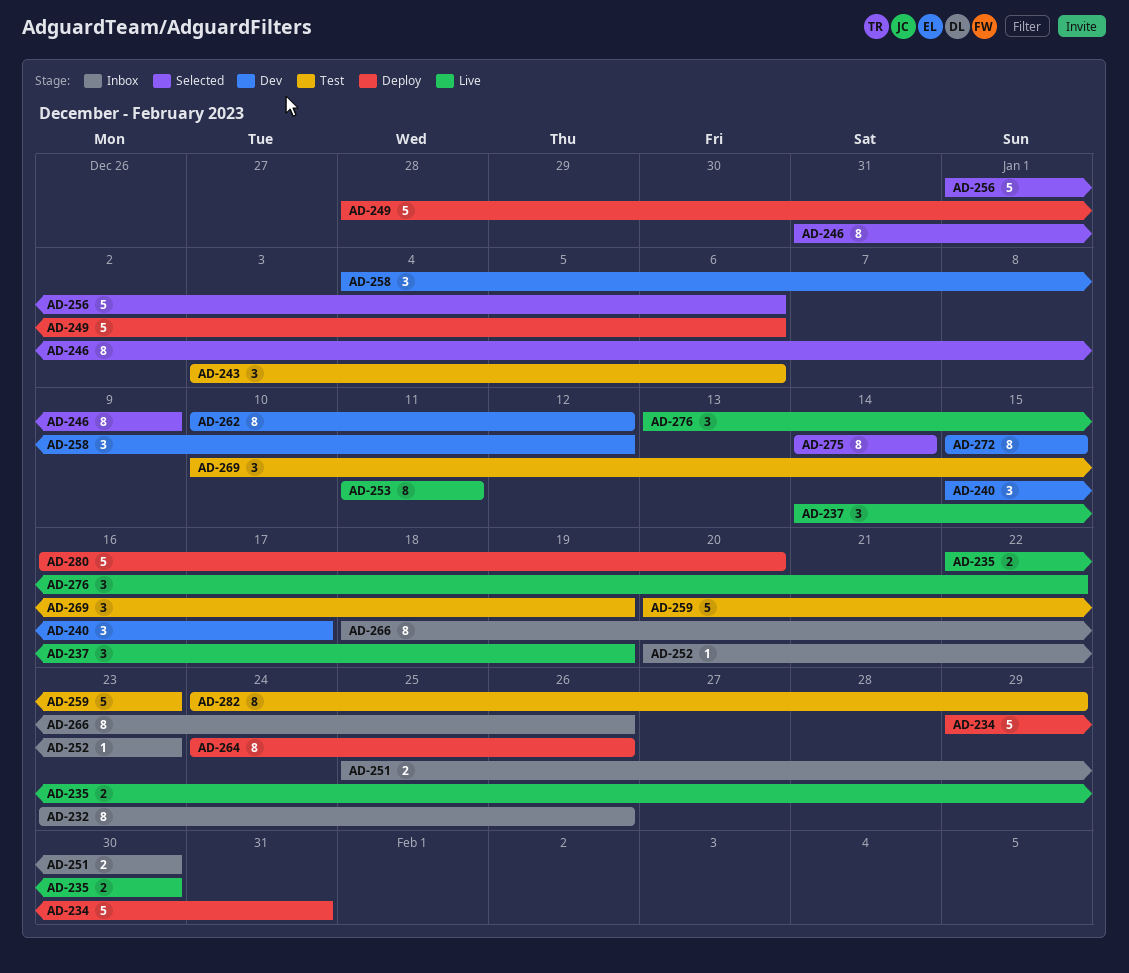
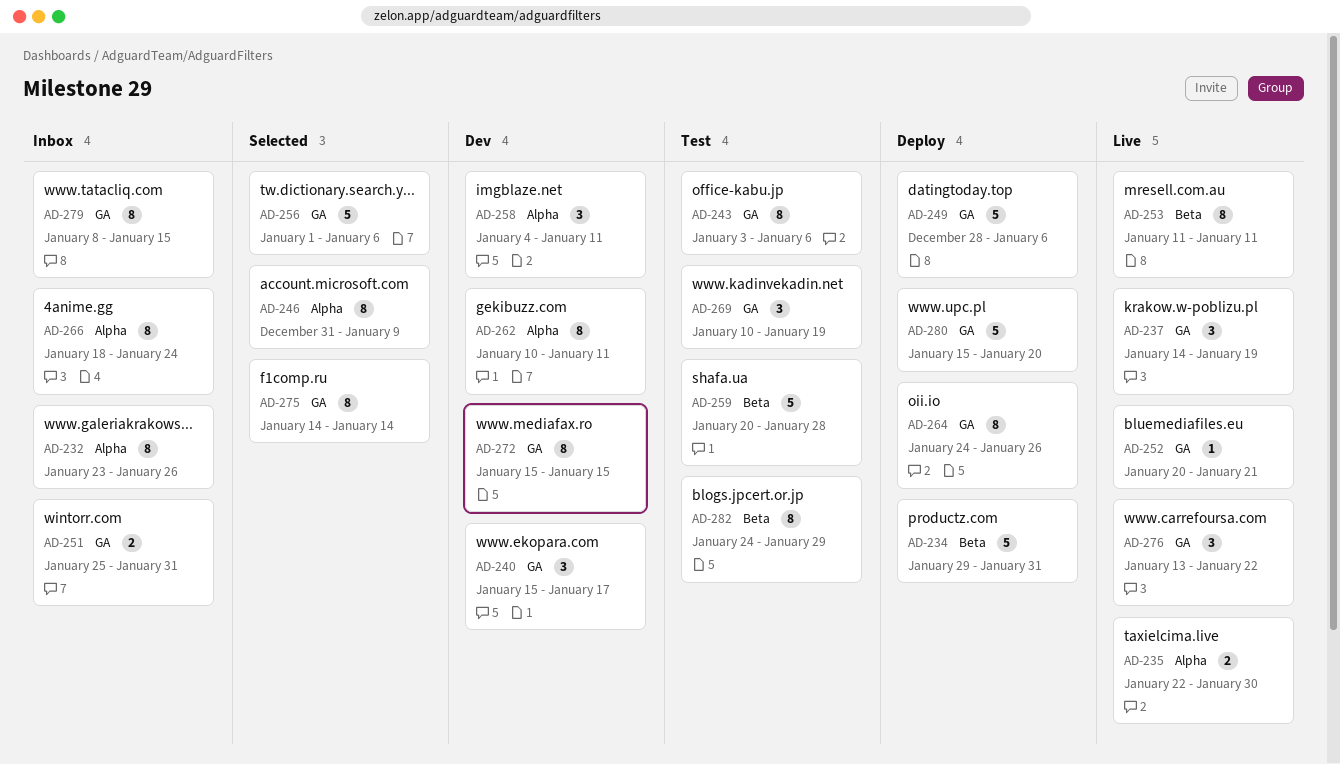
AD-243, estimate: 3 -> 8
AD-251, due: Jan 30 -> Jan 31
AD-252, status: Inbox -> Live
AD-252, due: Jan 23 -> Jan 21
AD-258, due: Jan 12 -> Jan 11
AD-259, due: Jan 23 -> Jan 28
AD-262, due: Jan 12 -> Jan 11
AD-266, due: Jan 26 -> Jan 24
AD-279: none -> present
AD-280, start: Jan 16 -> Jan 15

